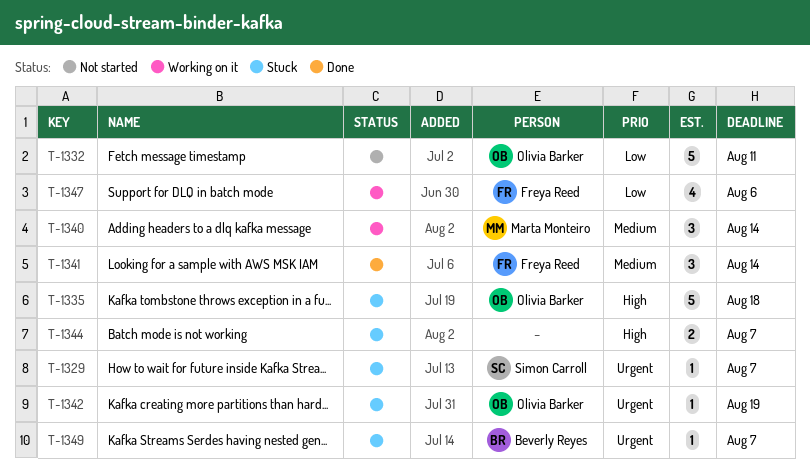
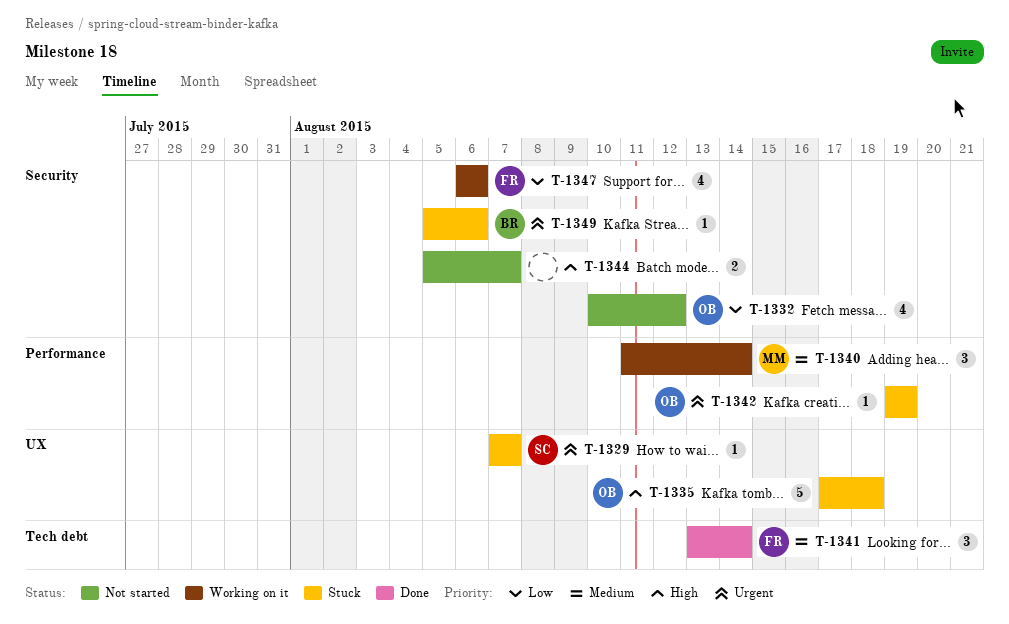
T-1332, estimate: 5 -> 4
T-1332, due: Aug 11 -> Aug 12
T-1344, status: Stuck -> Not started
T-1349, due: Aug 7 -> Aug 6

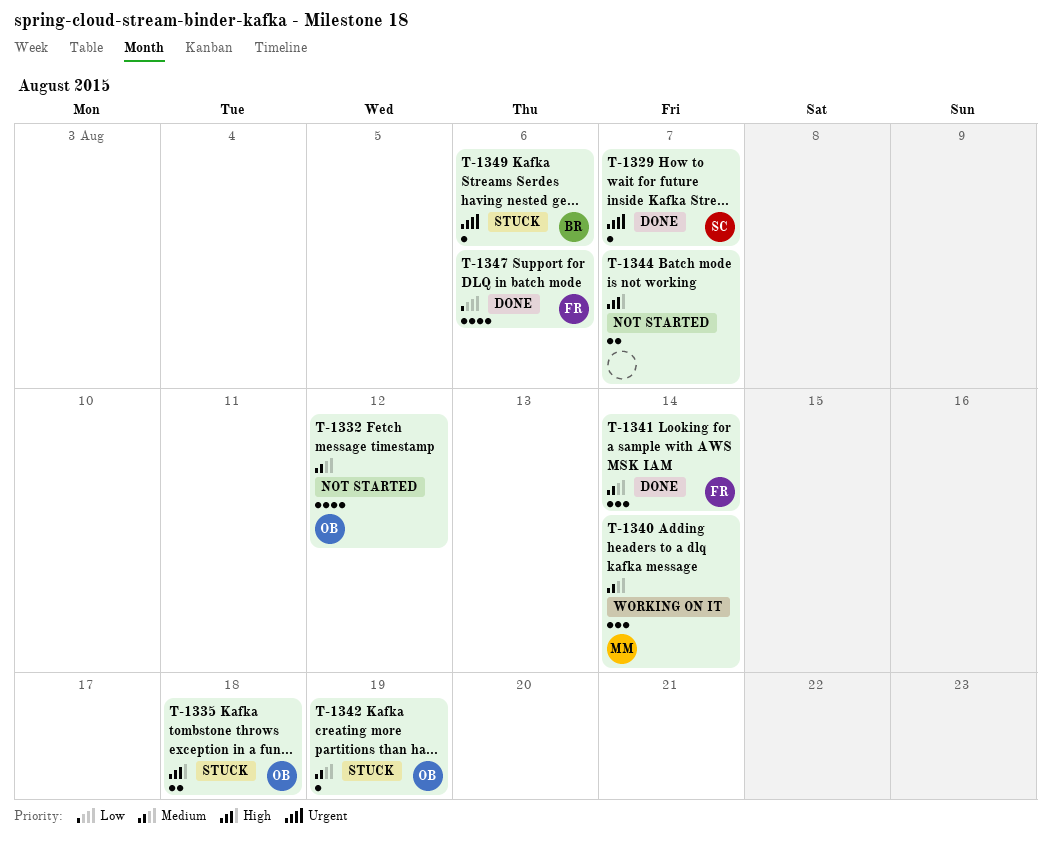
T-1329, status: Stuck -> Done
T-1332, priority: Low -> Medium
T-1335, estimate: 5 -> 2
T-1342, priority: Urgent -> Medium
T-1347, status: Working on it -> Done

